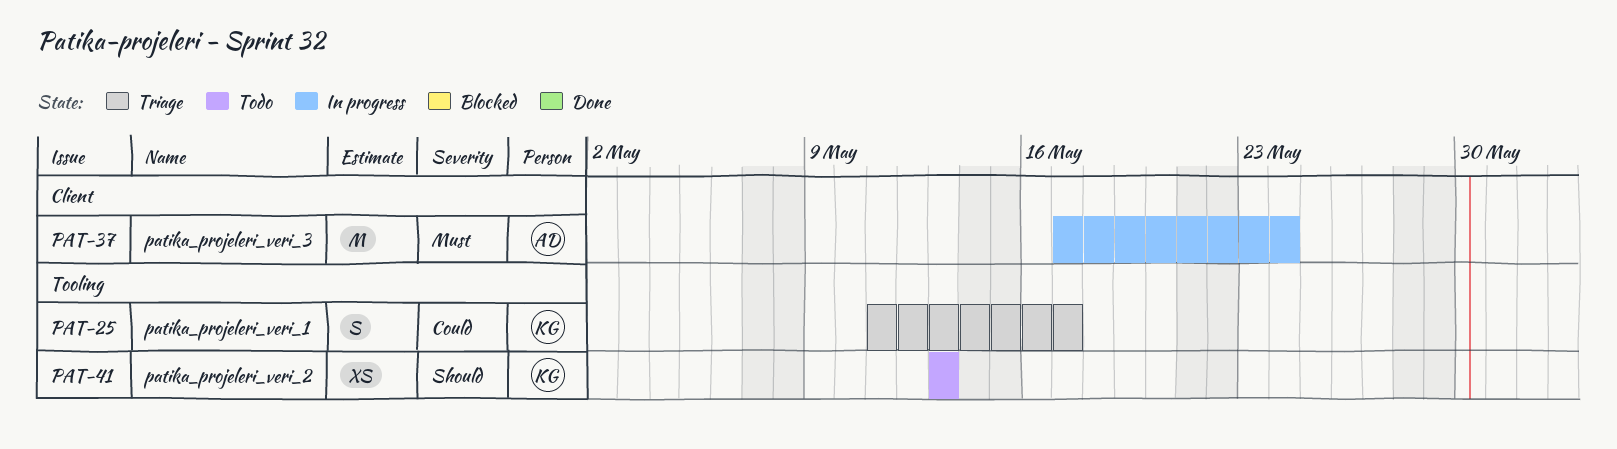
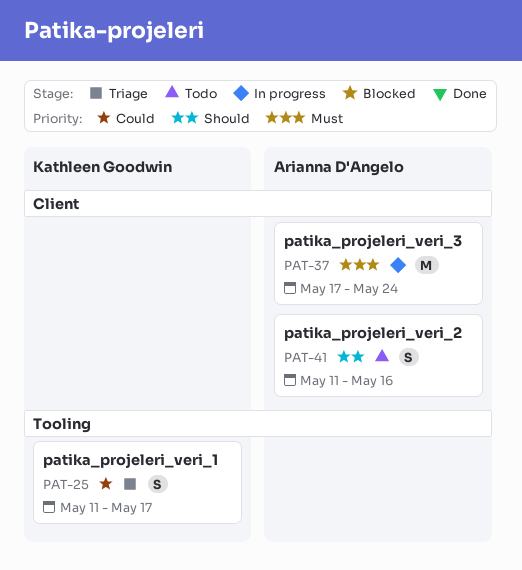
PAT-41, owner: Kathleen Goodwin -> Arianna D'Angelo
PAT-41, label: Tooling -> Client
PAT-41, estimate: XS -> S
PAT-41, start: May 13 -> May 11
PAT-41, due: May 13 -> May 16

